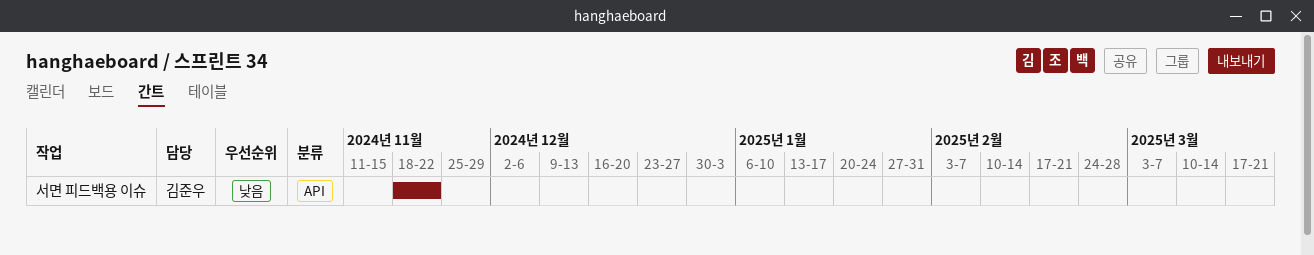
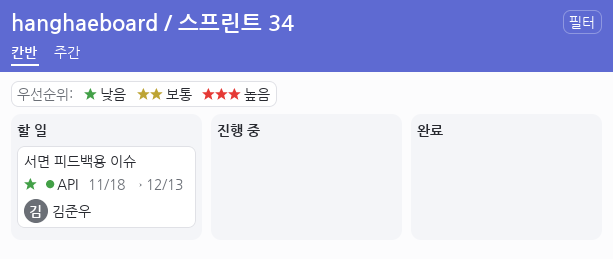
서면 피드백용 이슈, due: Nov 22 -> Dec 13

